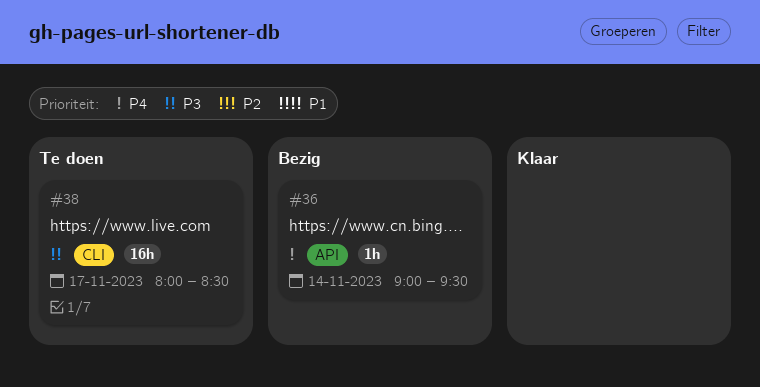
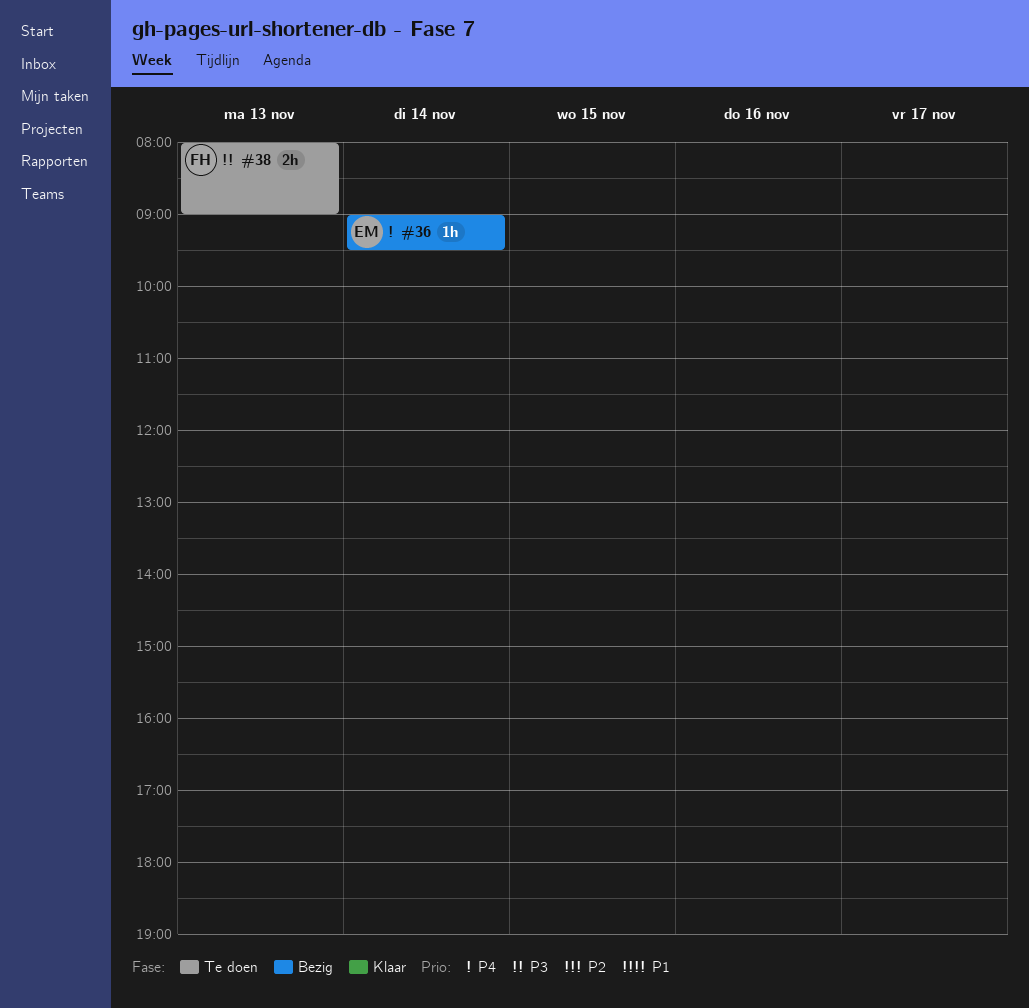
#38, estimate: 16h -> 2h
#38, day: Nov 17 -> Nov 13
#38, ends: 08:30 -> 09:00

